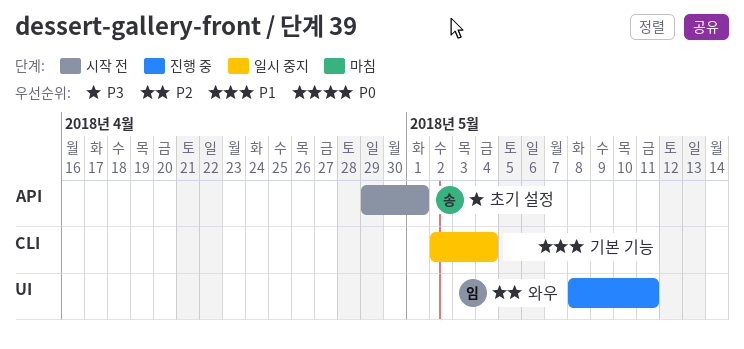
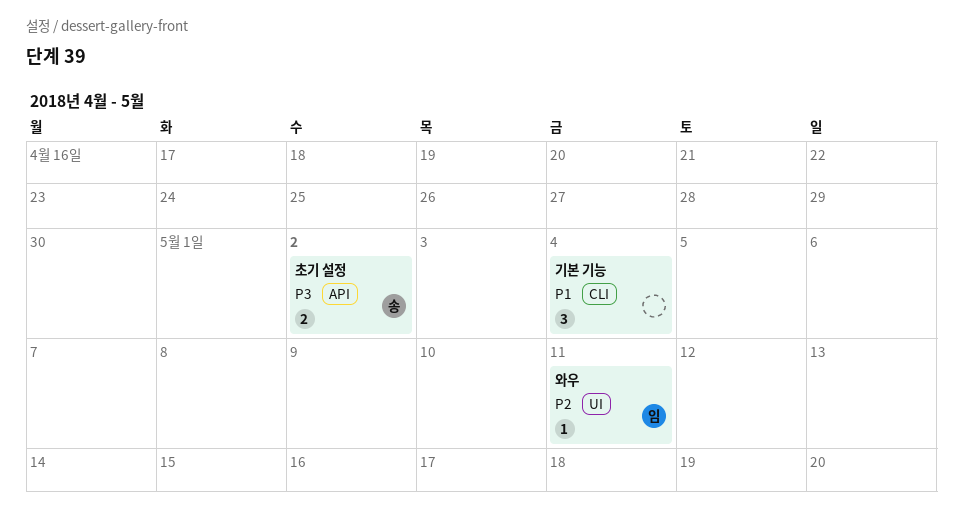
초기 설정, due: May 1 -> May 2

